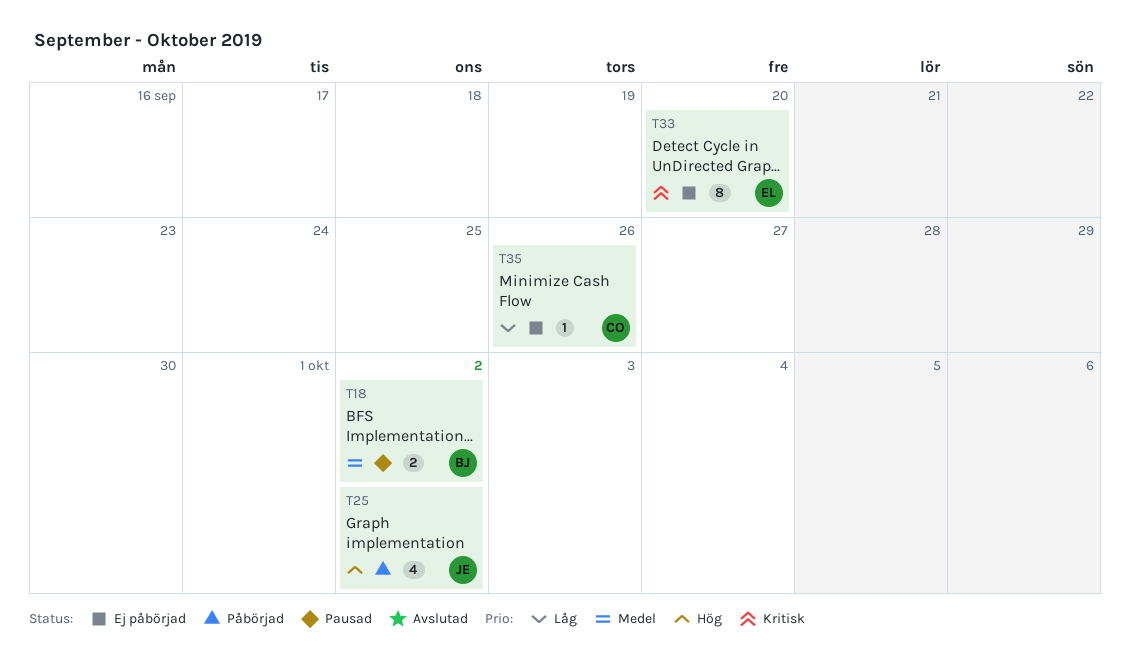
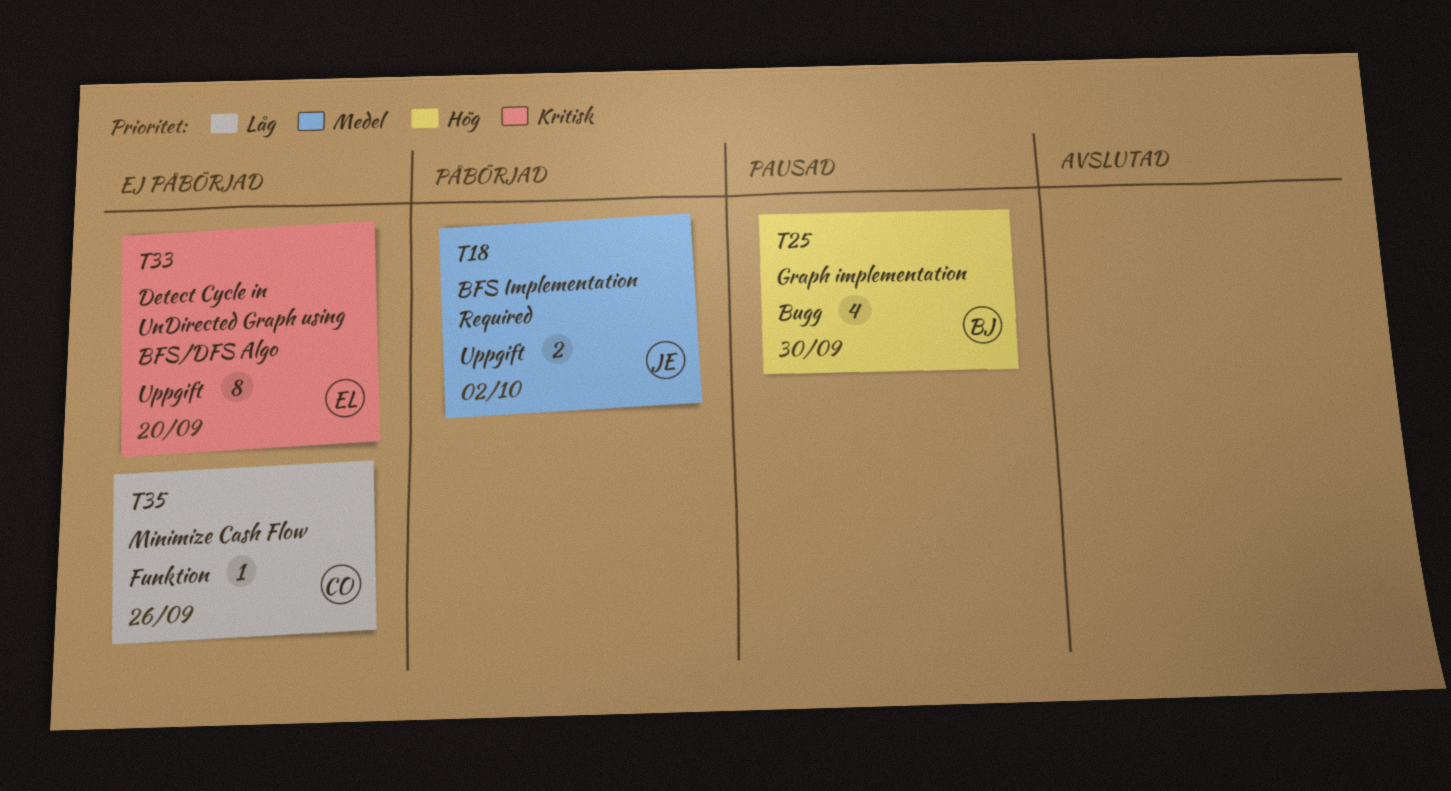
T18, status: Pausad -> Påbörjad
T18, owner: BJ -> JE
T25, status: Påbörjad -> Pausad
T25, owner: JE -> BJ
T25, due: Oct 2 -> Sep 30

